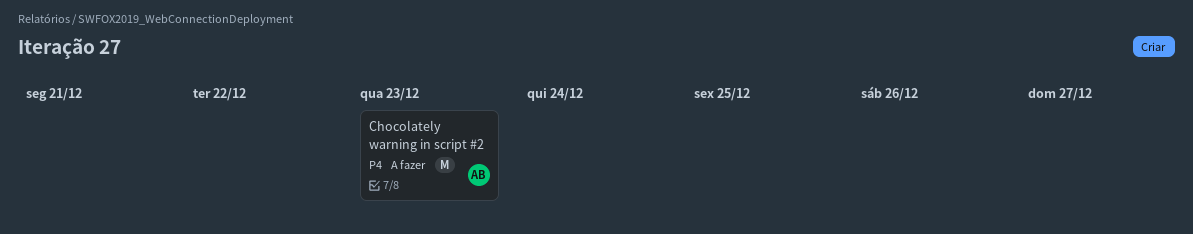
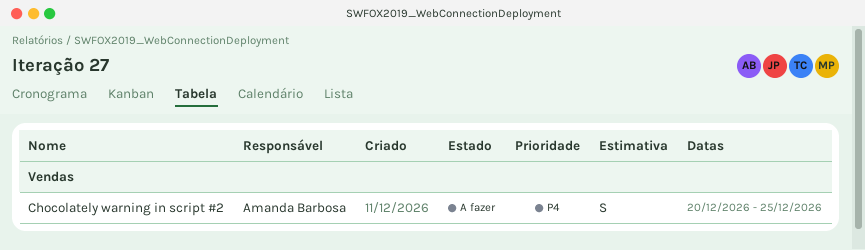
Chocolately warning in script #2, estimate: M -> S
Chocolately warning in script #2, due: Dec 23 -> Dec 25

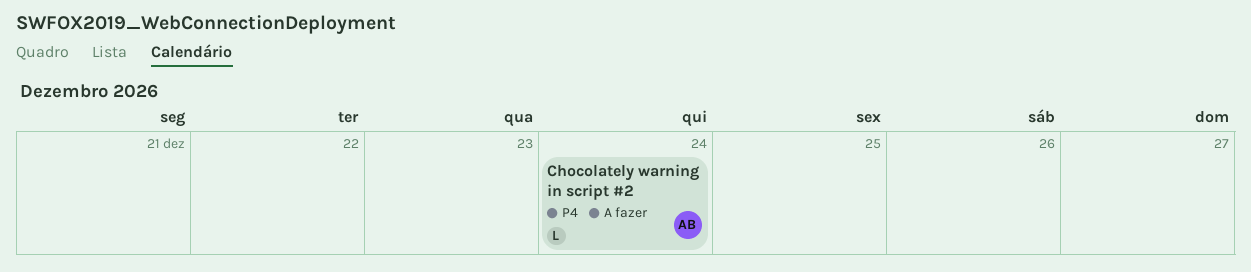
Chocolately warning in script #2, estimate: S -> L
Chocolately warning in script #2, due: Dec 25 -> Dec 24

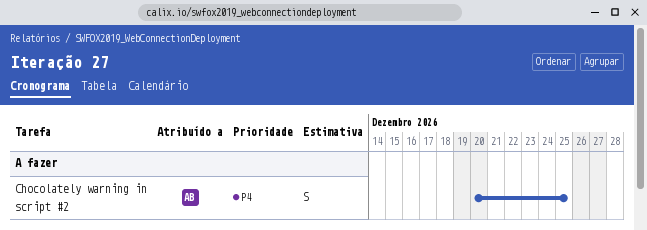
Chocolately warning in script #2, estimate: L -> S
Chocolately warning in script #2, due: Dec 24 -> Dec 25

